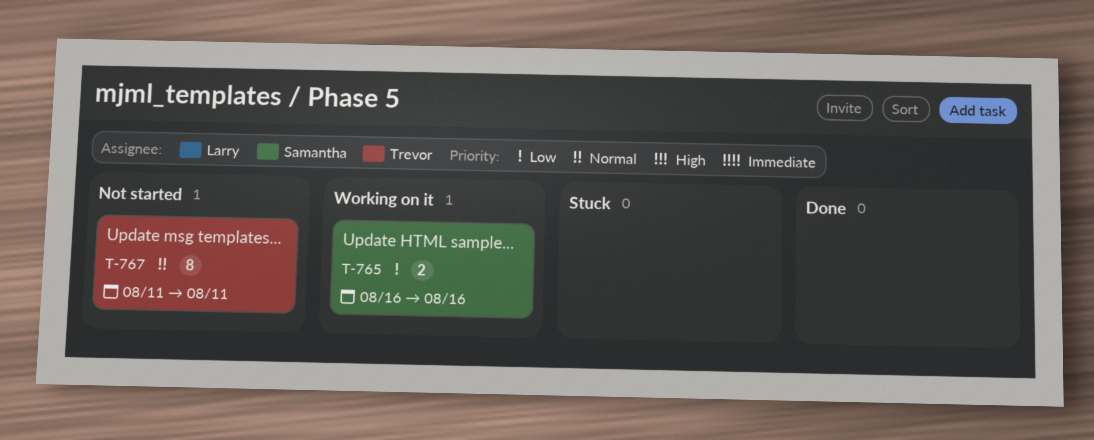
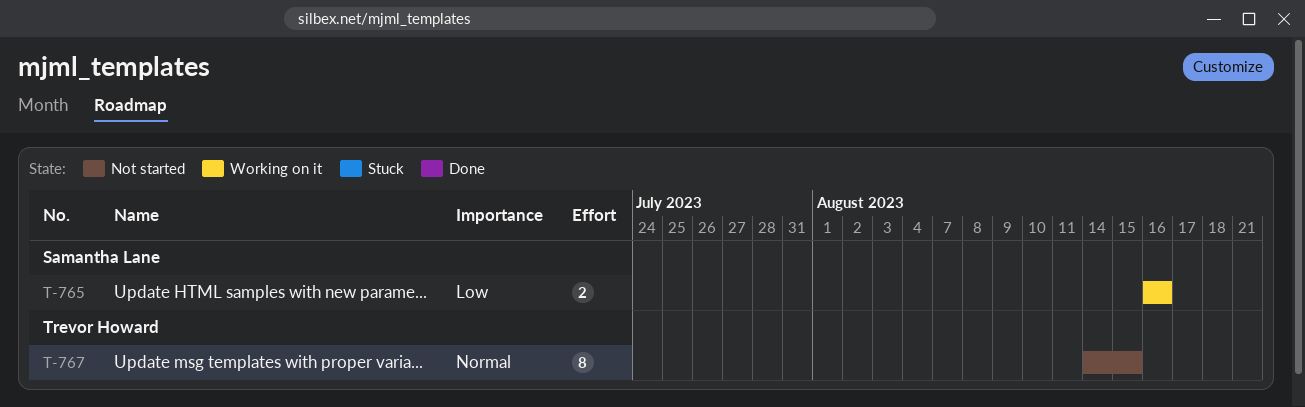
T-767, start: Aug 11 -> Aug 14
T-767, due: Aug 11 -> Aug 15

